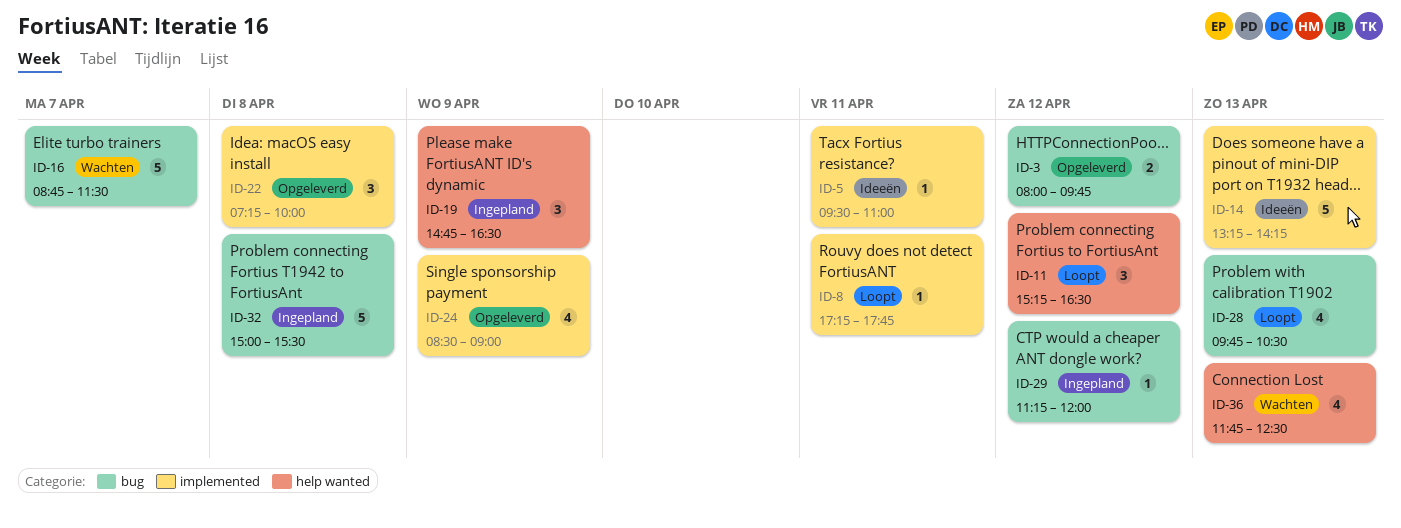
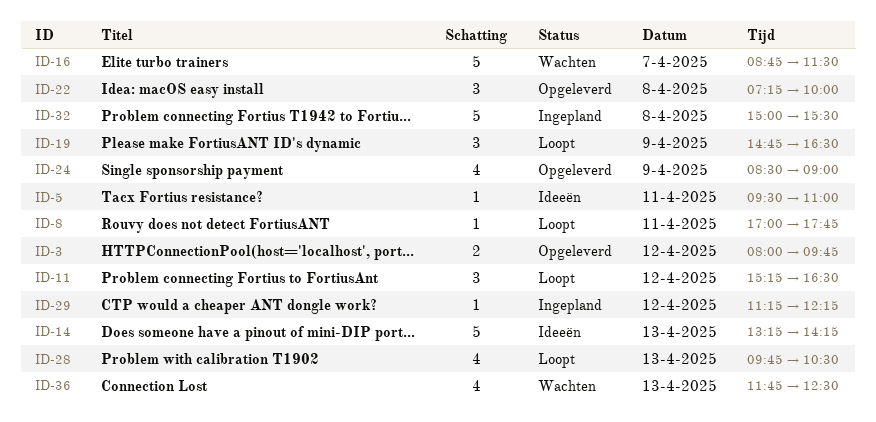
ID-8, begins: 17:15 -> 17:00
ID-19, status: Ingepland -> Loopt
ID-29, ends: 12:00 -> 12:15

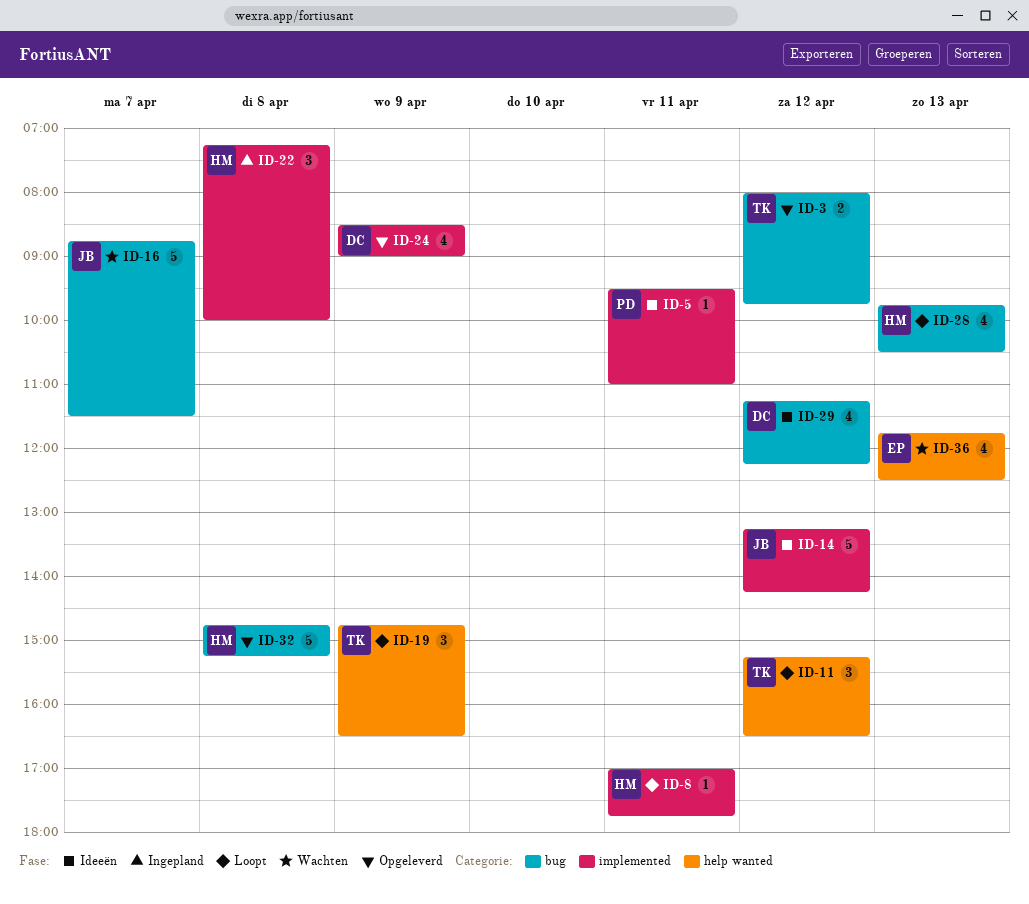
ID-14, day: Apr 13 -> Apr 12
ID-22, status: Opgeleverd -> Ingepland
ID-29, status: Ingepland -> Ideeën
ID-29, estimate: 1 -> 4
ID-32, status: Ingepland -> Opgeleverd
ID-32, begins: 15:00 -> 14:45
ID-32, ends: 15:30 -> 15:15

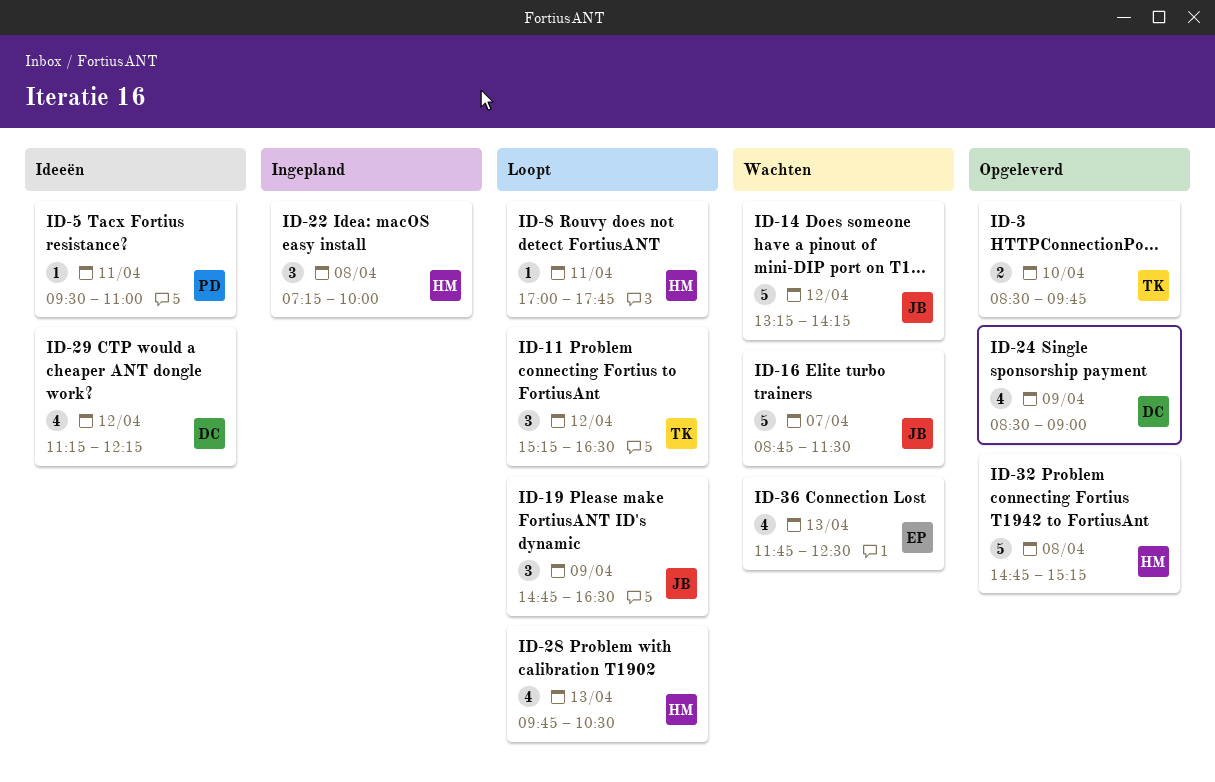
ID-3, day: Apr 12 -> Apr 10
ID-3, begins: 08:00 -> 08:30
ID-14, status: Ideeën -> Wachten
ID-19, owner: TK -> JB

